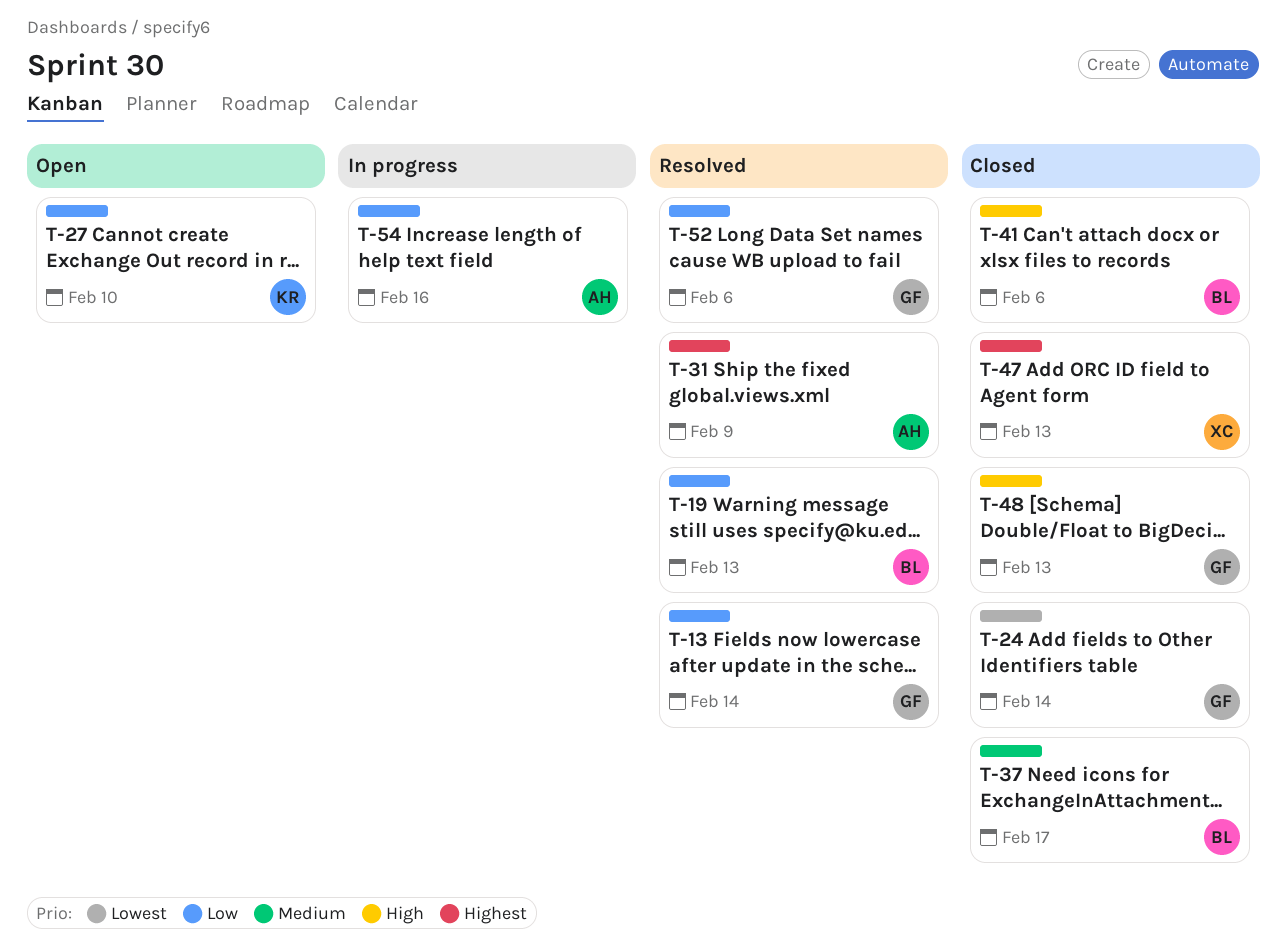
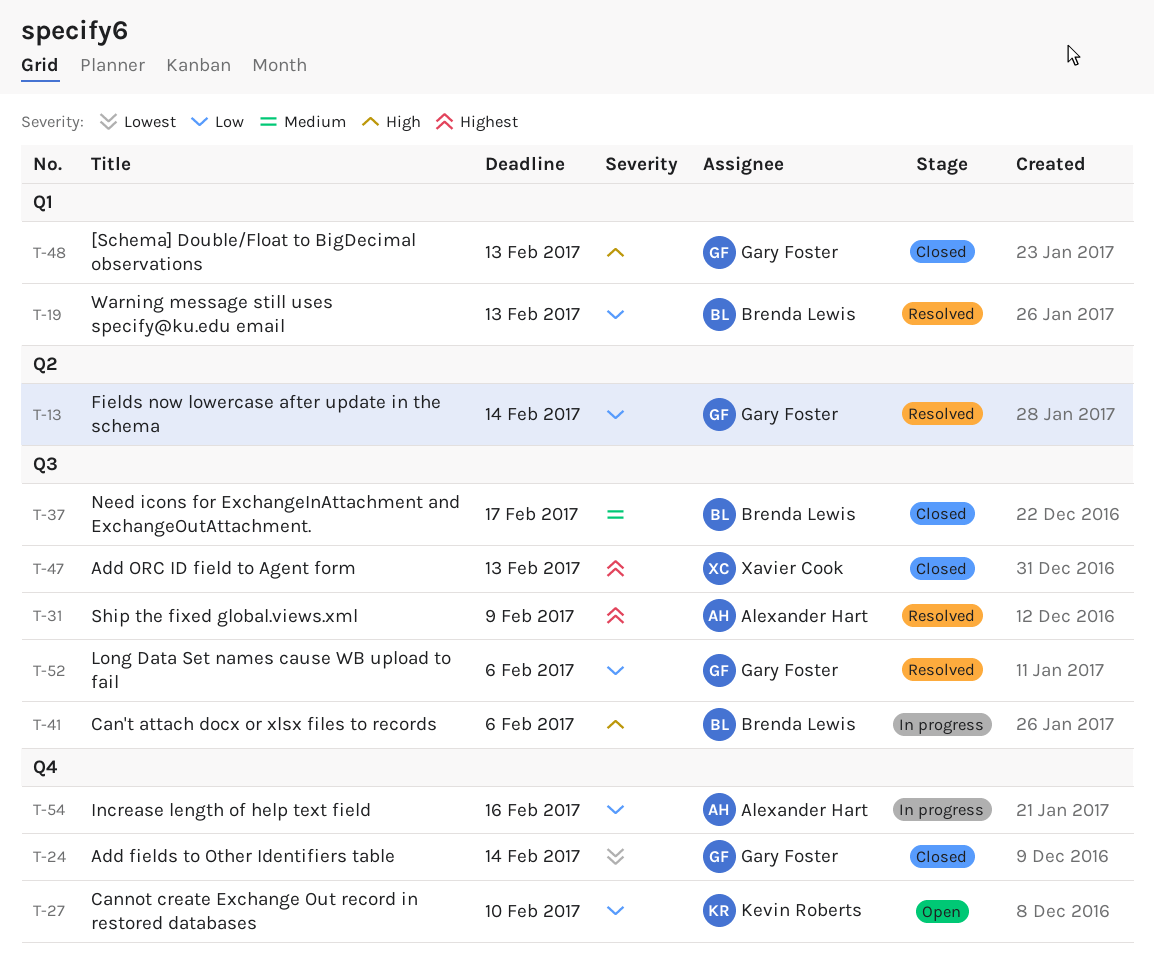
T-41, status: Closed -> In progress

